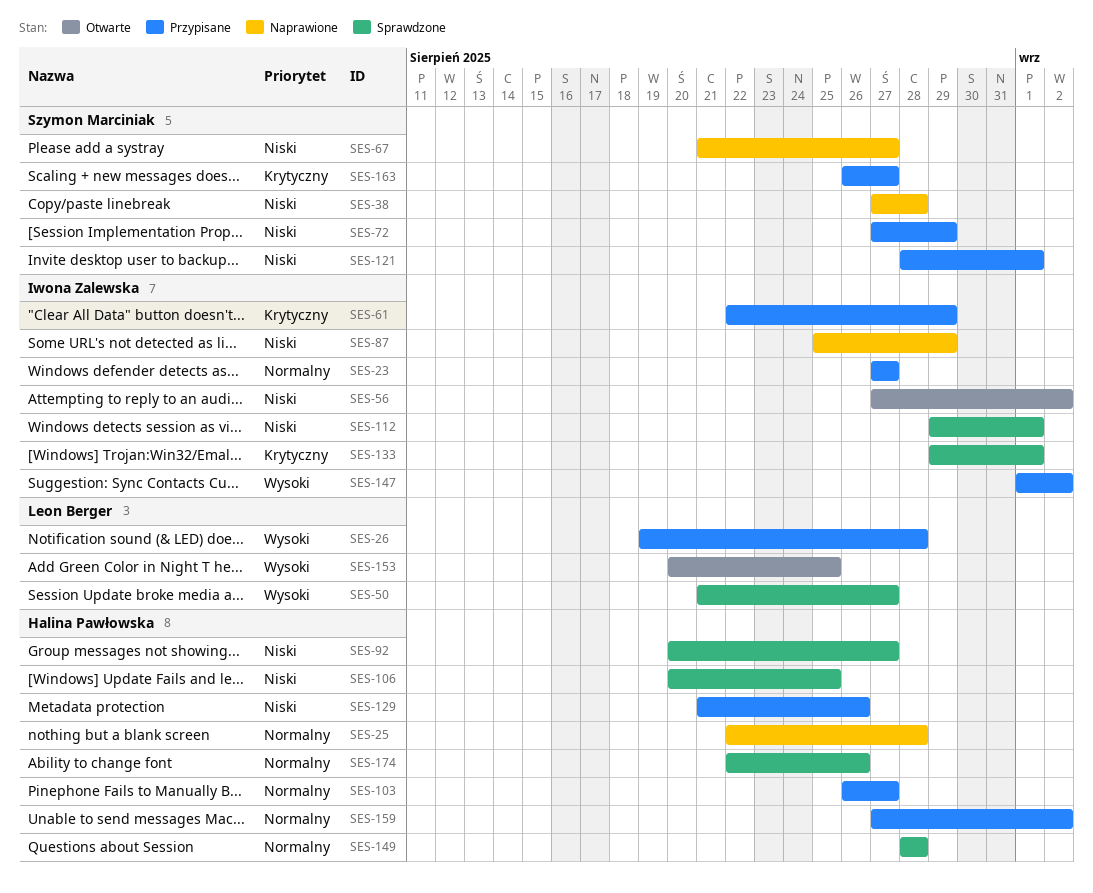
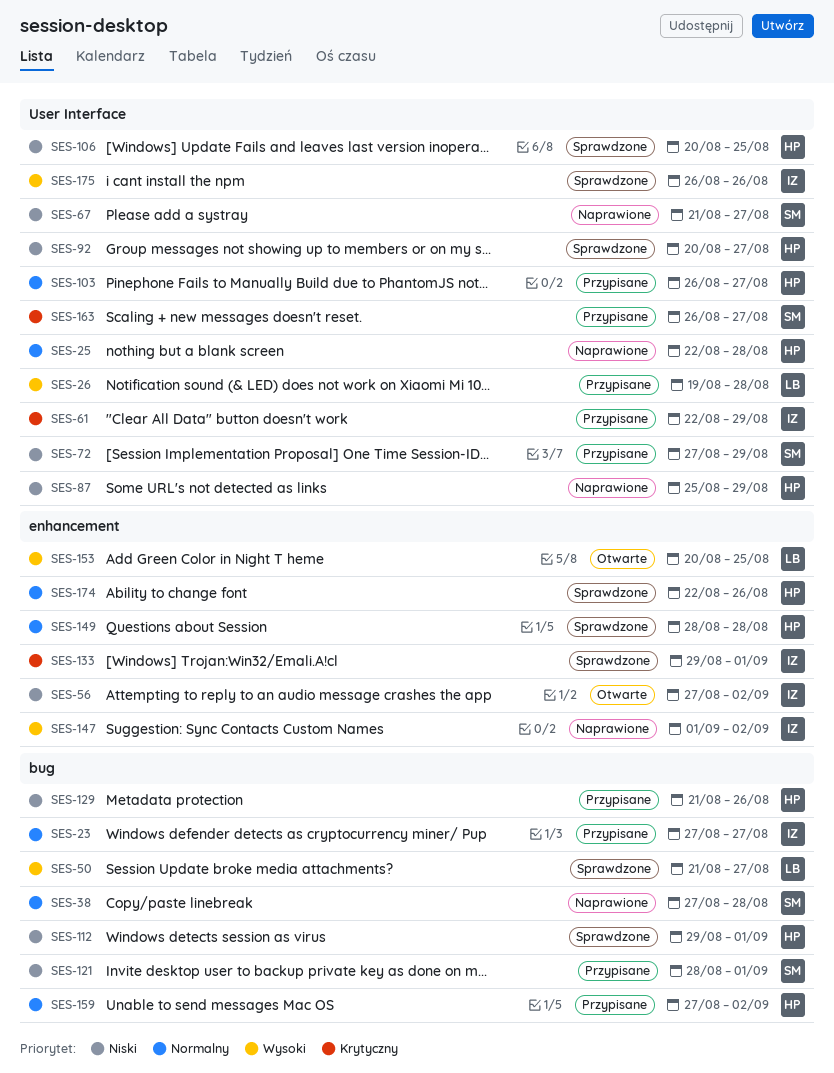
SES-38, priority: Niski -> Normalny
SES-87, owner: Iwona Zalewska -> Halina Pawłowska
SES-112, owner: Iwona Zalewska -> Halina Pawłowska
SES-147, status: Przypisane -> Naprawione
SES-175: none -> present

